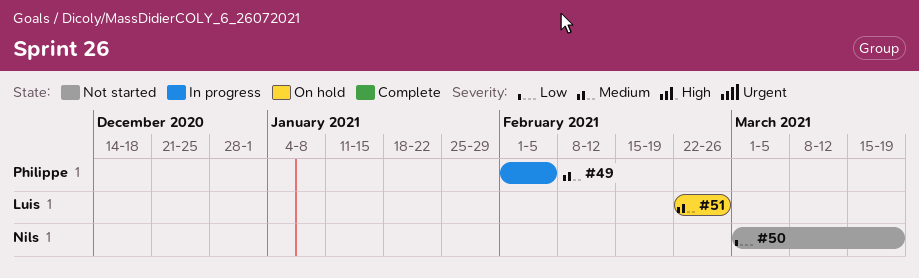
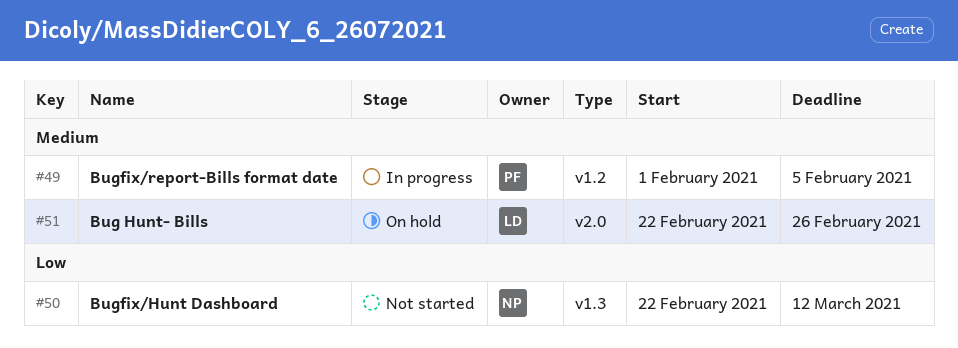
#50, start: Mar 1 -> Feb 22
#50, due: Mar 19 -> Mar 12

